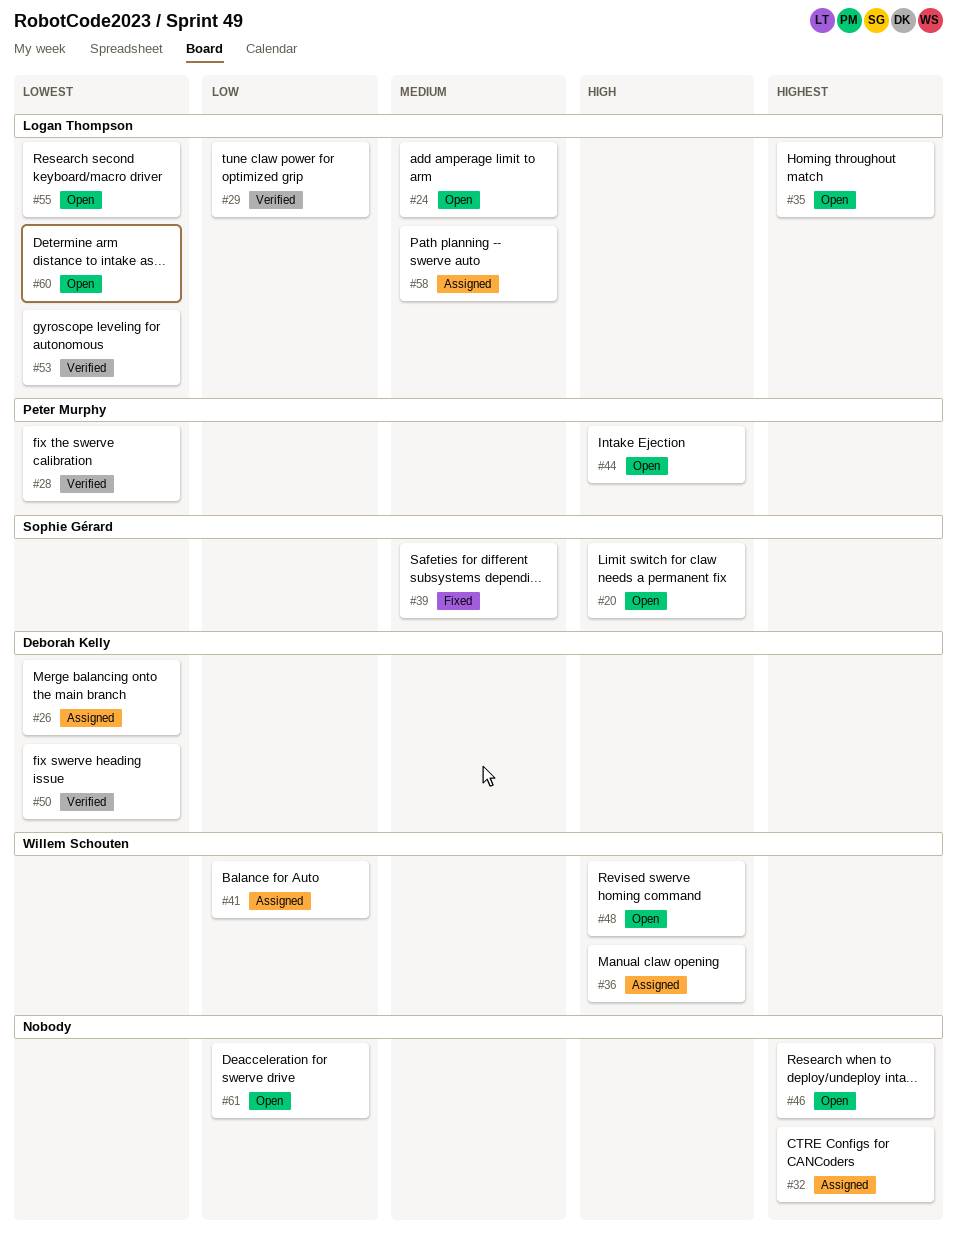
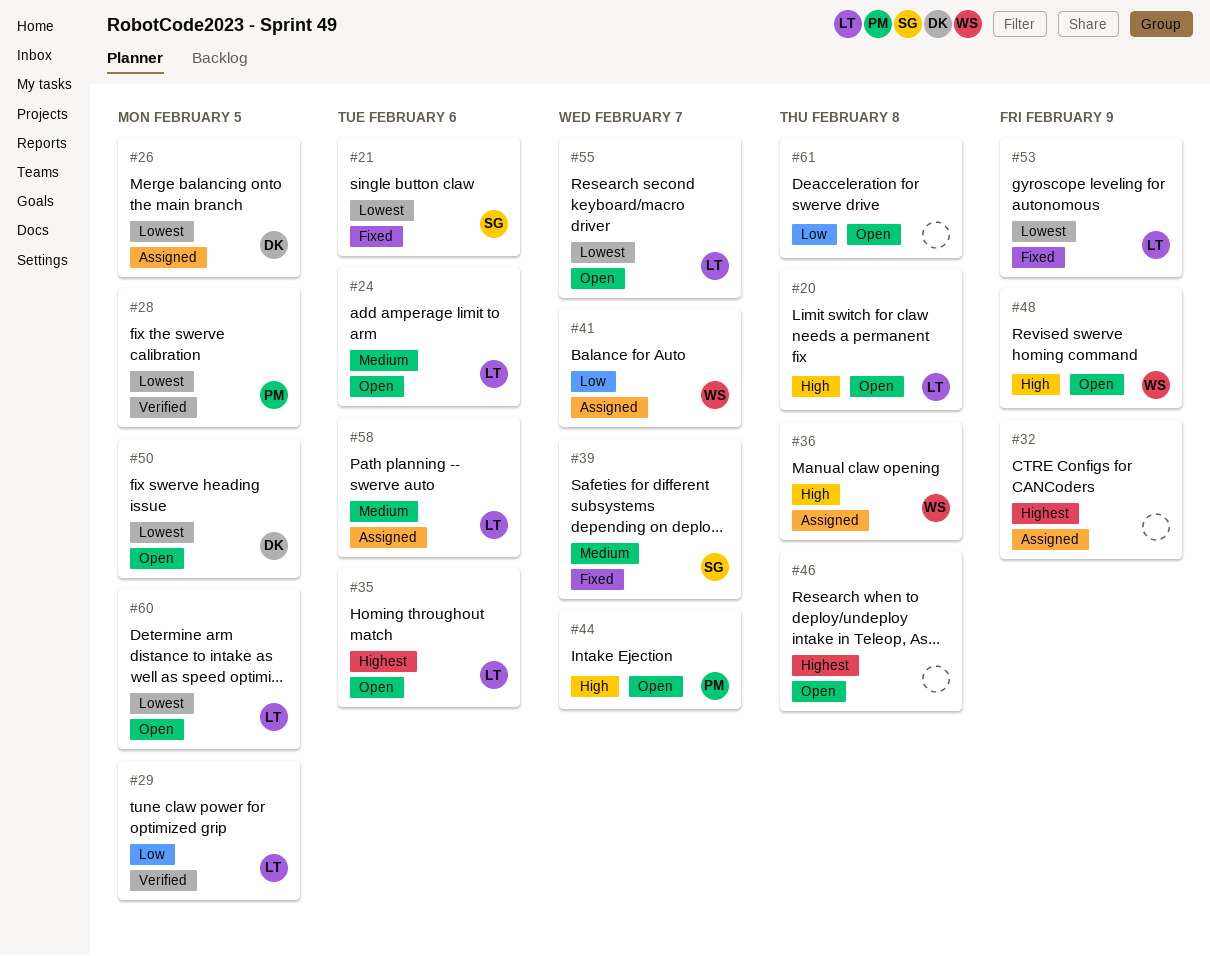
#20, owner: Sophie Gérard -> Logan Thompson
#21: none -> present
#50, status: Verified -> Open
#53, status: Verified -> Fixed

